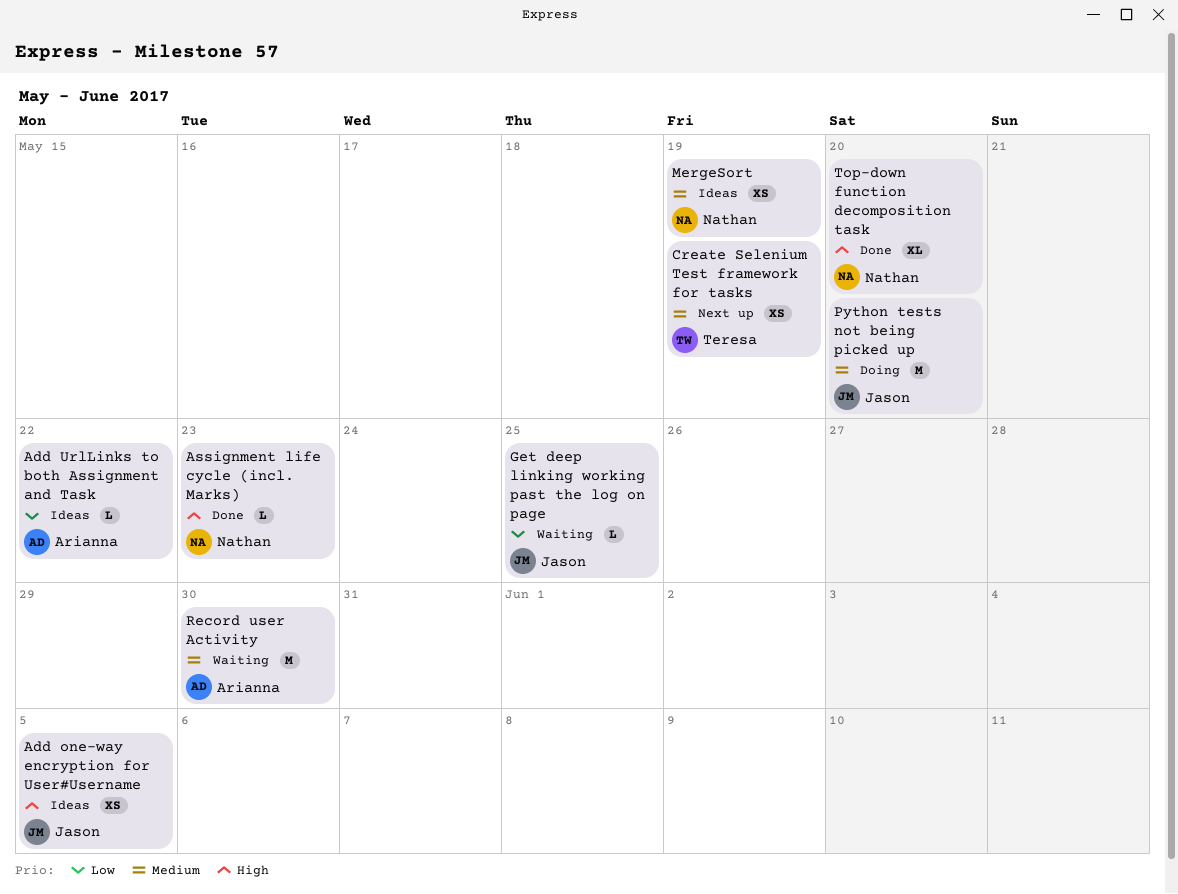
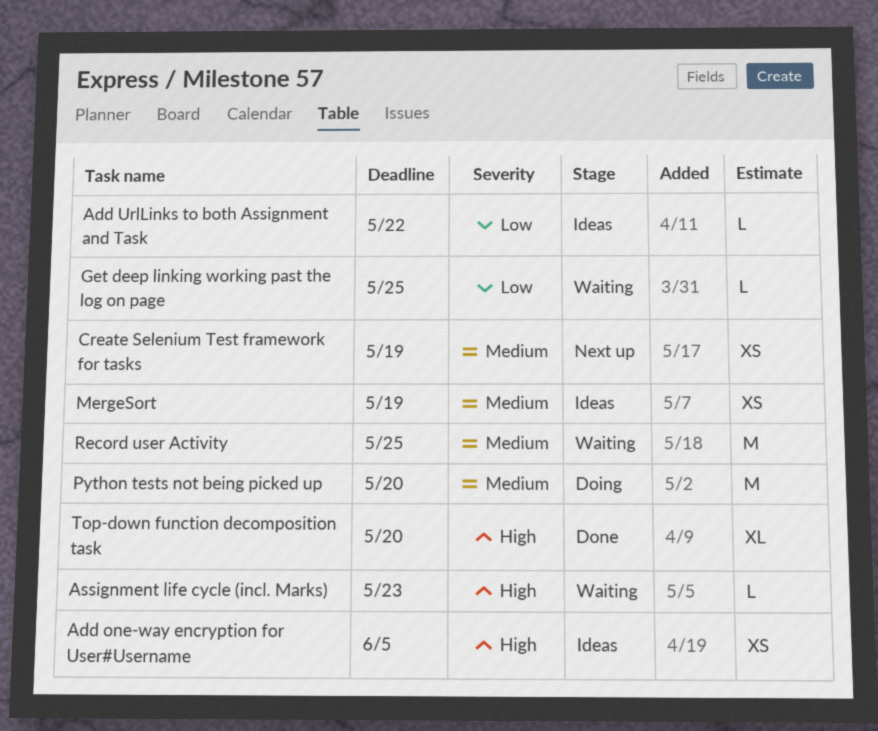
Assignment life cycle (incl. Marks), status: Done -> Waiting
Record user Activity, due: May 30 -> May 25

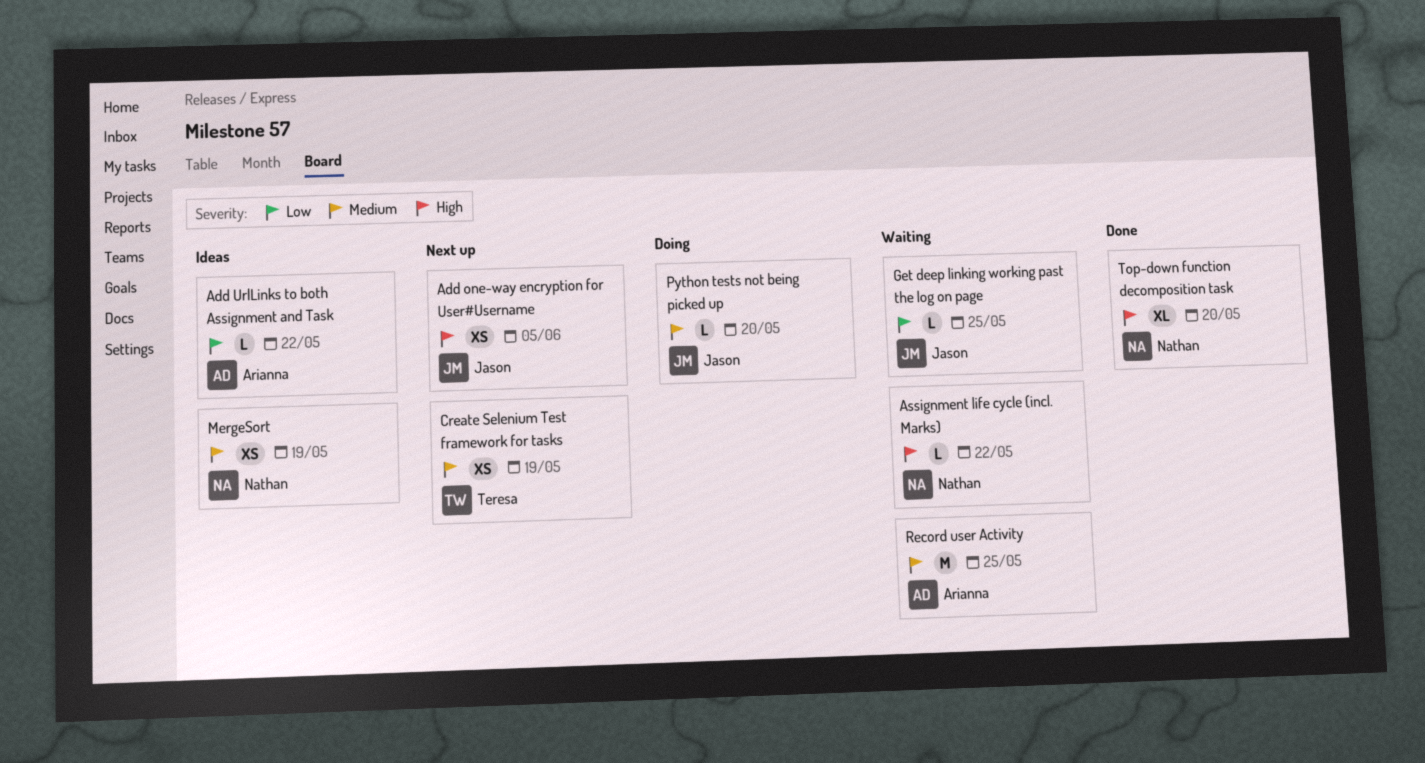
Add one-way encryption for User#Username, status: Ideas -> Next up
Assignment life cycle (incl. Marks), due: May 23 -> May 22
Python tests not being picked up, estimate: M -> L

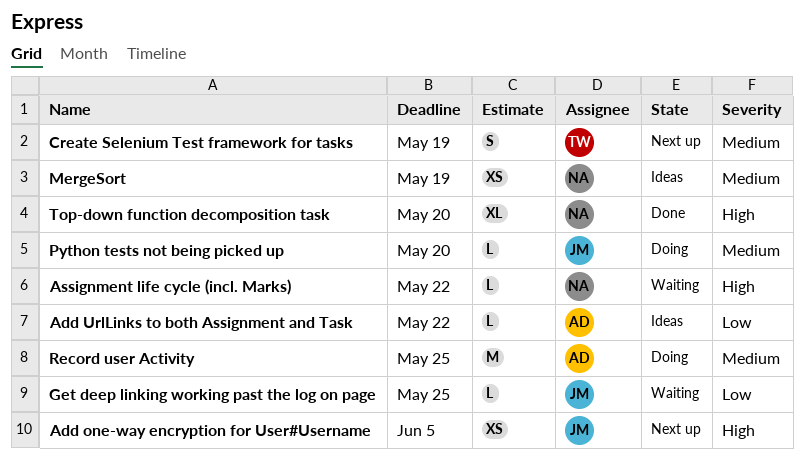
Create Selenium Test framework for tasks, estimate: XS -> S
Record user Activity, status: Waiting -> Doing

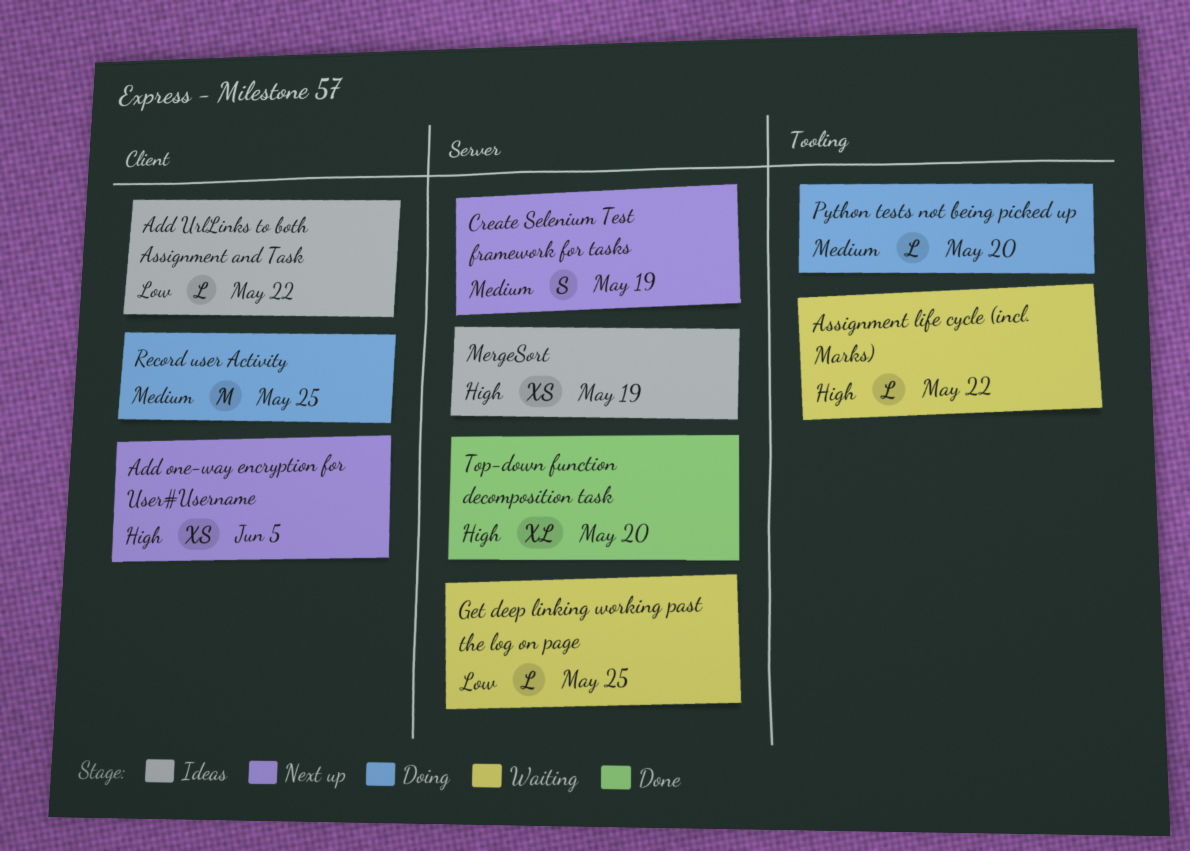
MergeSort, priority: Medium -> High

